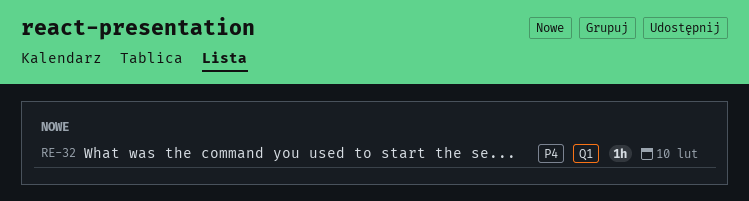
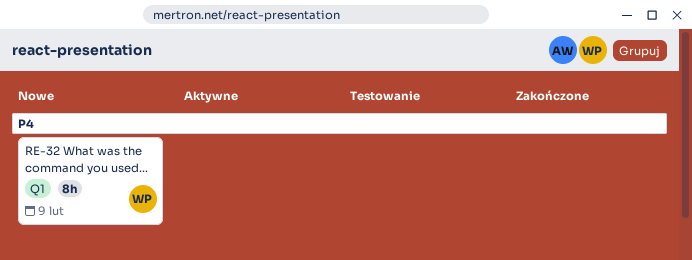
RE-32, estimate: 1h -> 8h
RE-32, due: Feb 10 -> Feb 9

